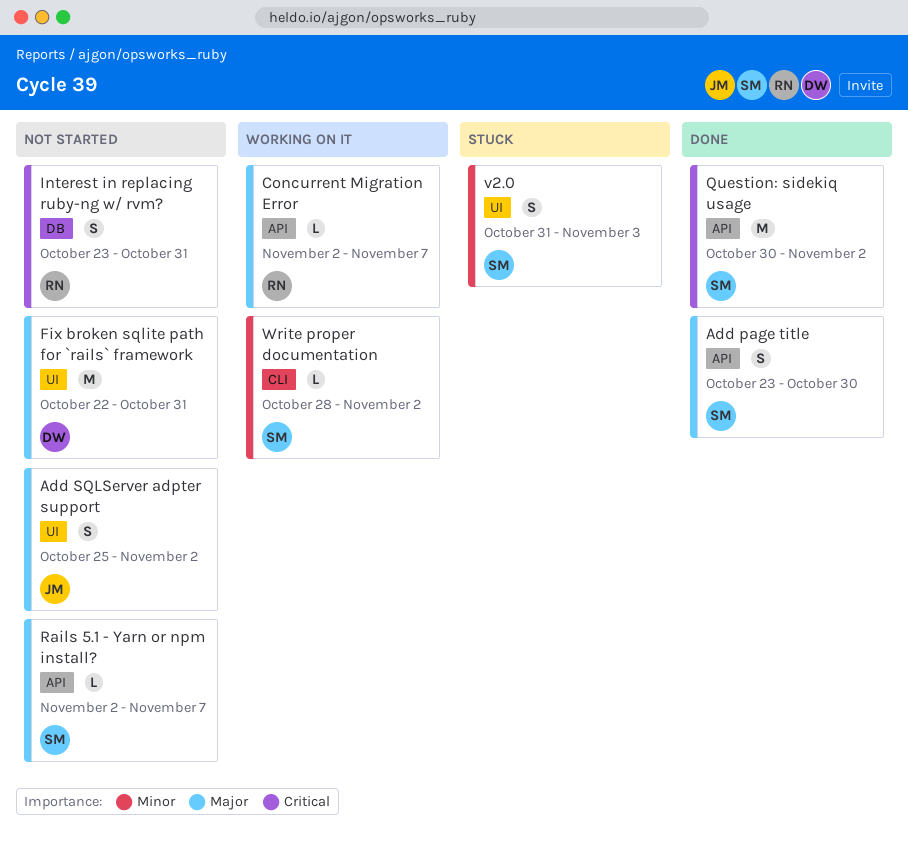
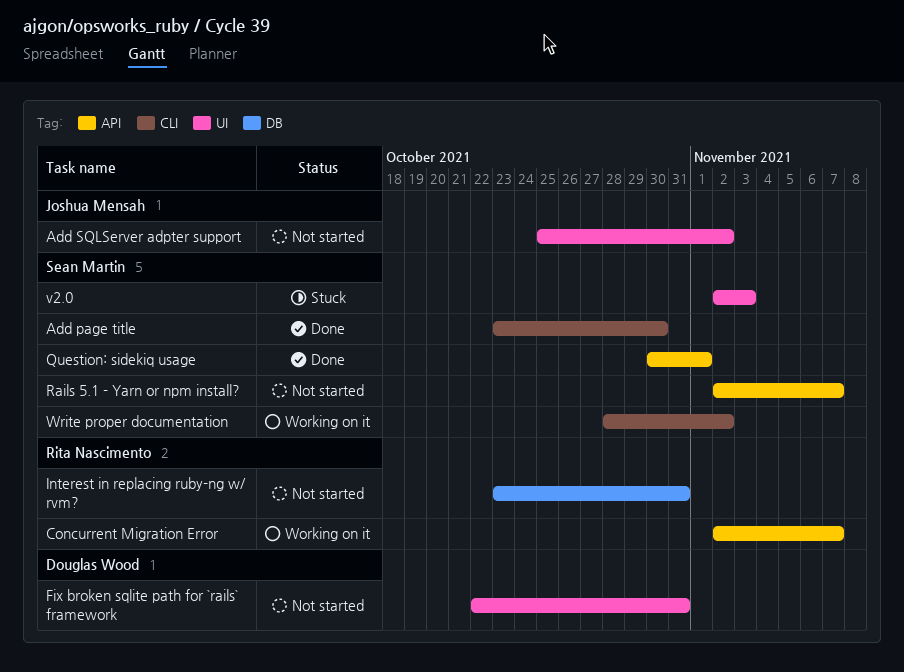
Add page title, label: API -> CLI
Question: sidekiq usage, due: Nov 2 -> Nov 1
v2.0, start: Oct 31 -> Nov 2

